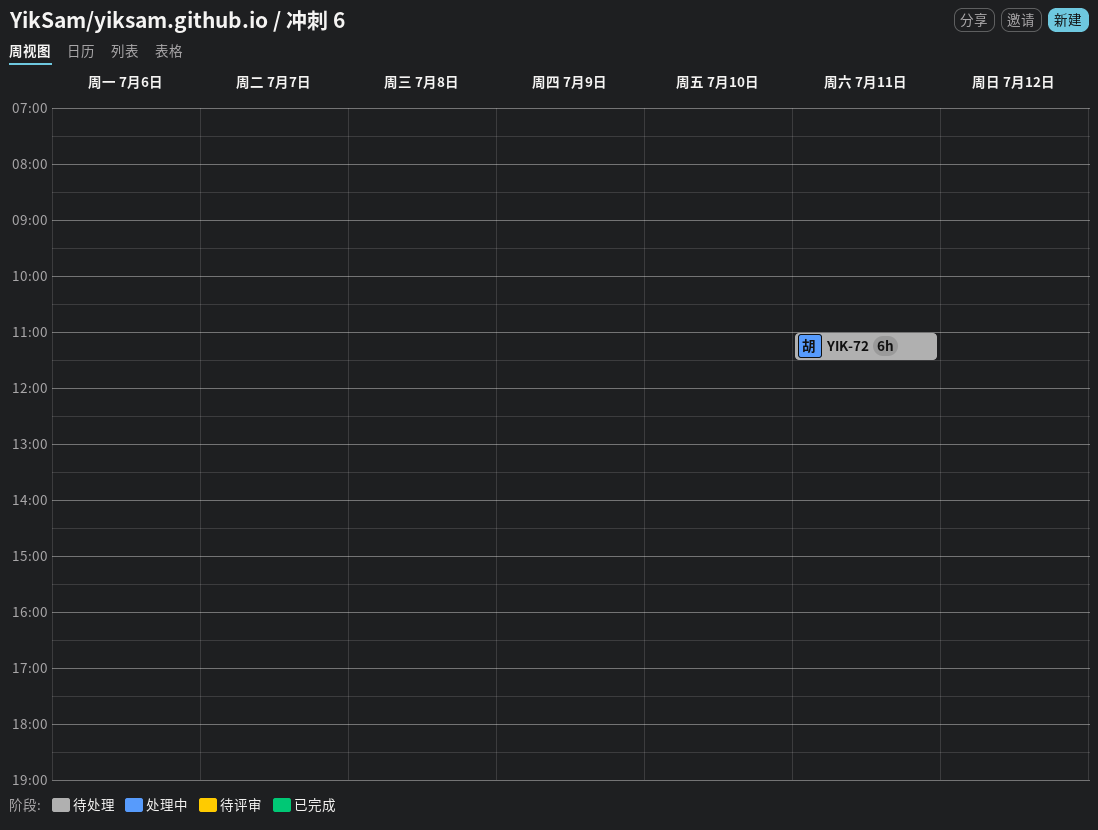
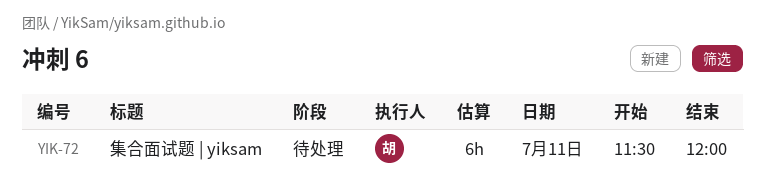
YIK-72, begins: 11:00 -> 11:30
YIK-72, ends: 11:30 -> 12:00

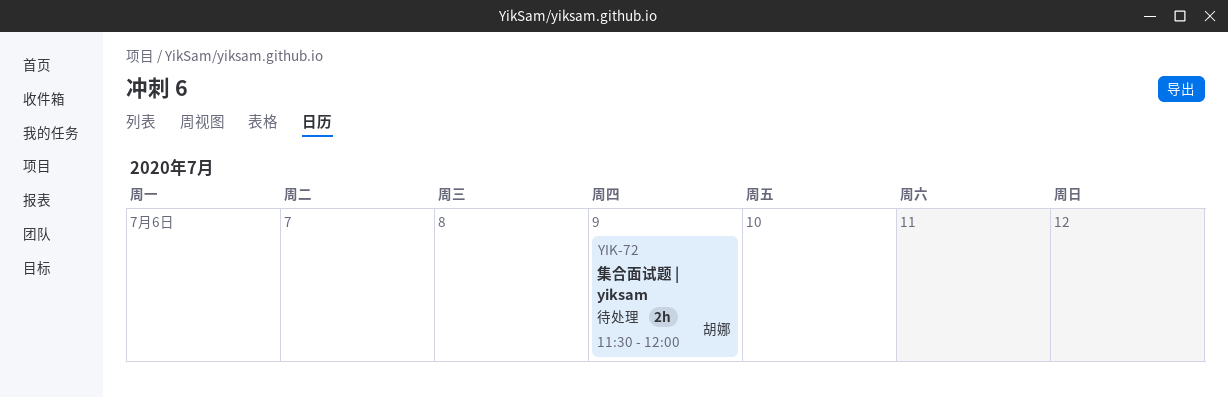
YIK-72, estimate: 6h -> 2h
YIK-72, day: Jul 11 -> Jul 9

